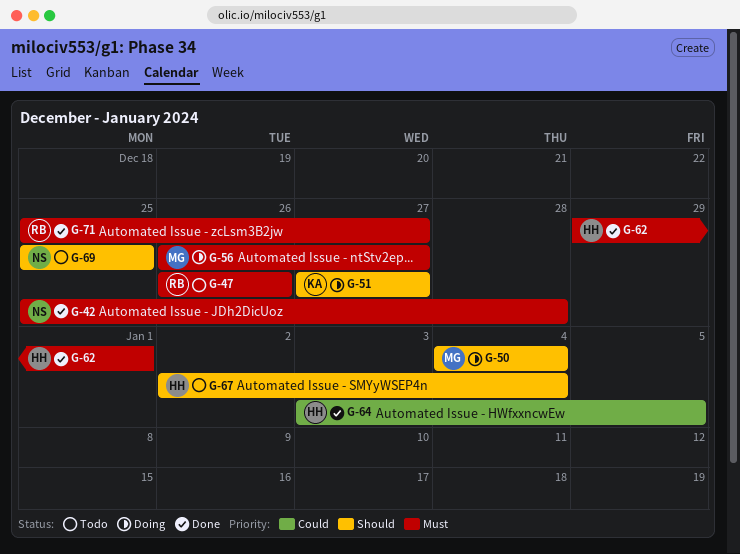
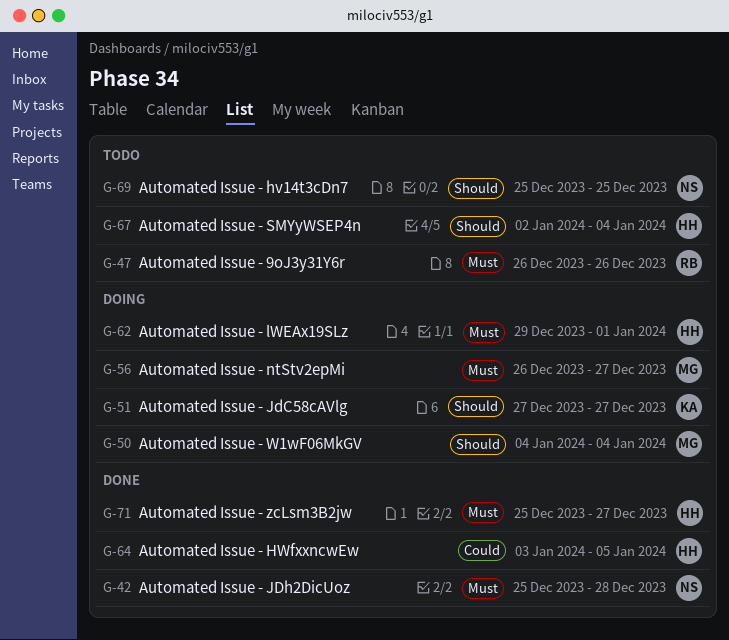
G-62, status: Done -> Doing
G-71, owner: RB -> HH

